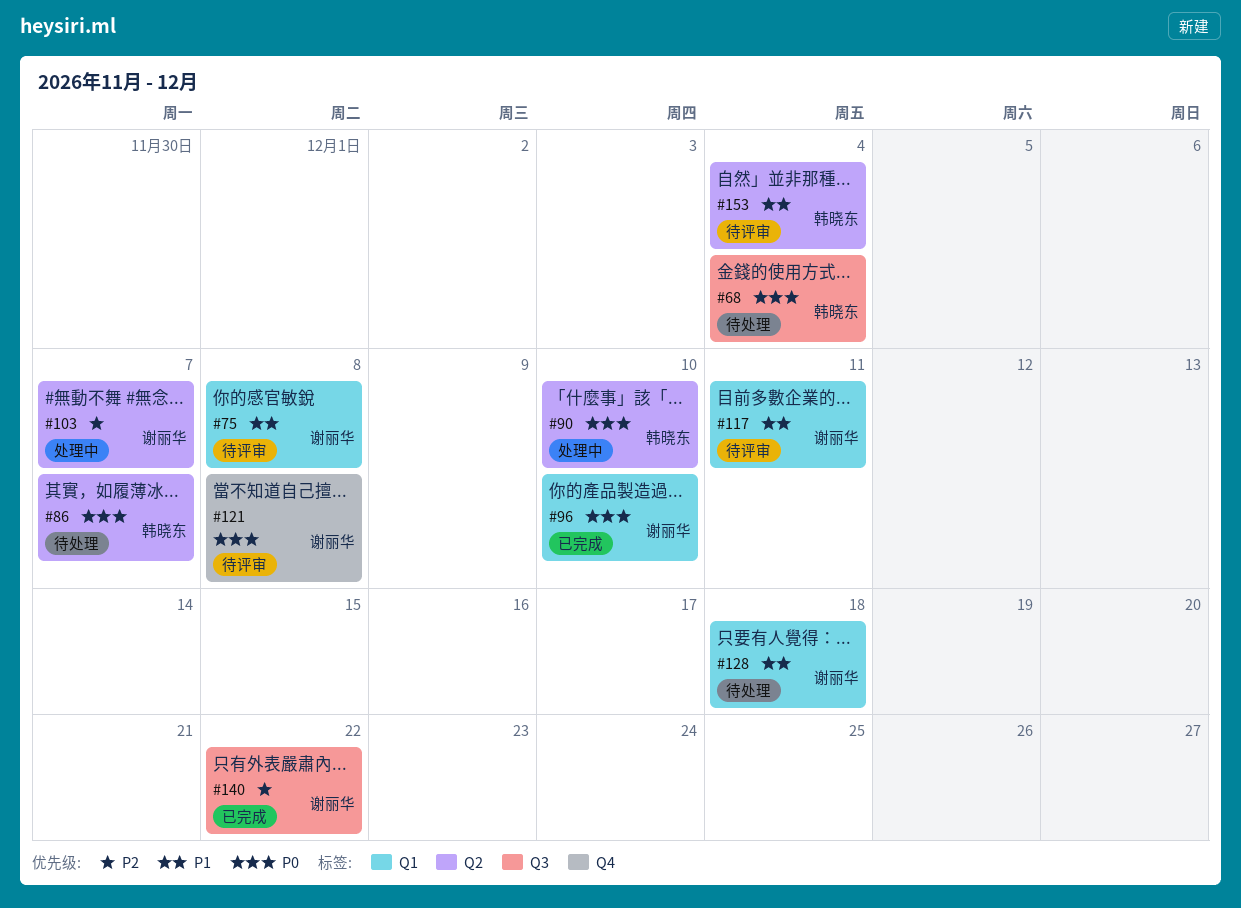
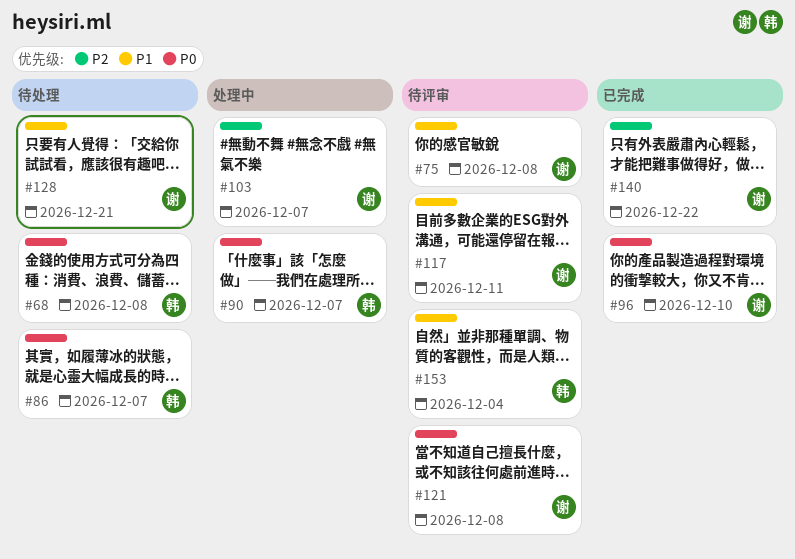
#68, due: Dec 4 -> Dec 8
#90, due: Dec 10 -> Dec 7
#128, due: Dec 18 -> Dec 21

